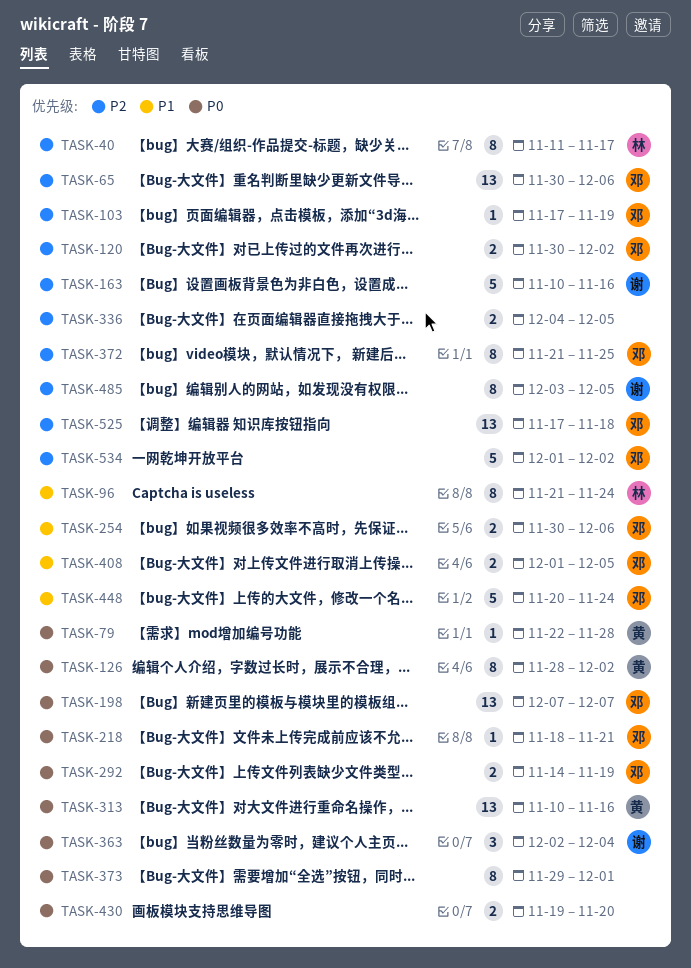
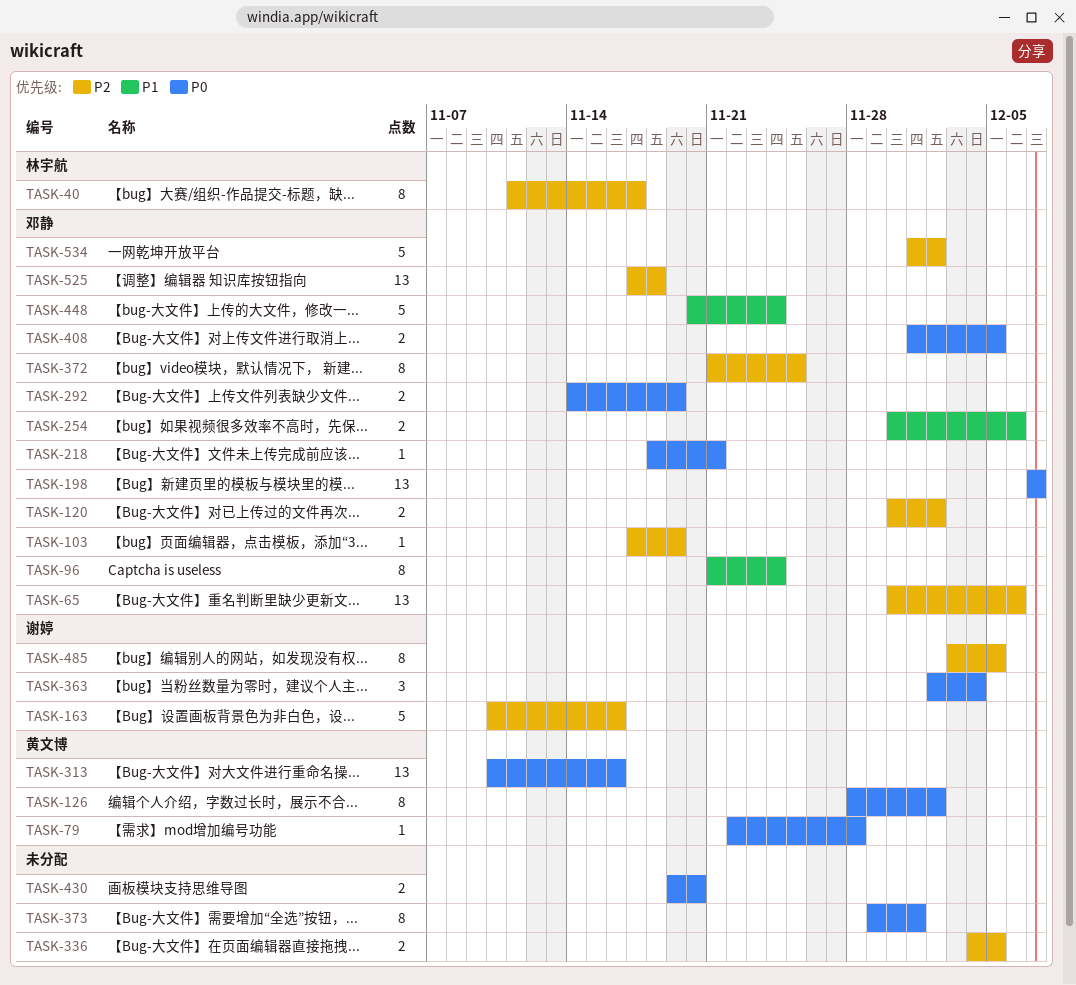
TASK-96, owner: 林宇航 -> 邓静
TASK-408, priority: P1 -> P0

